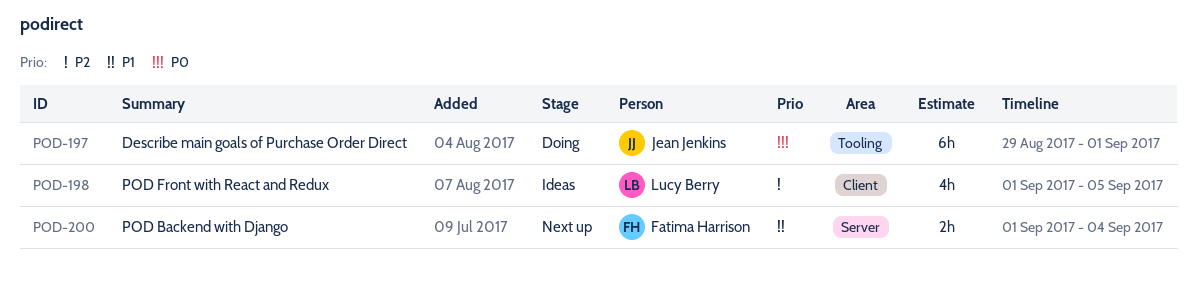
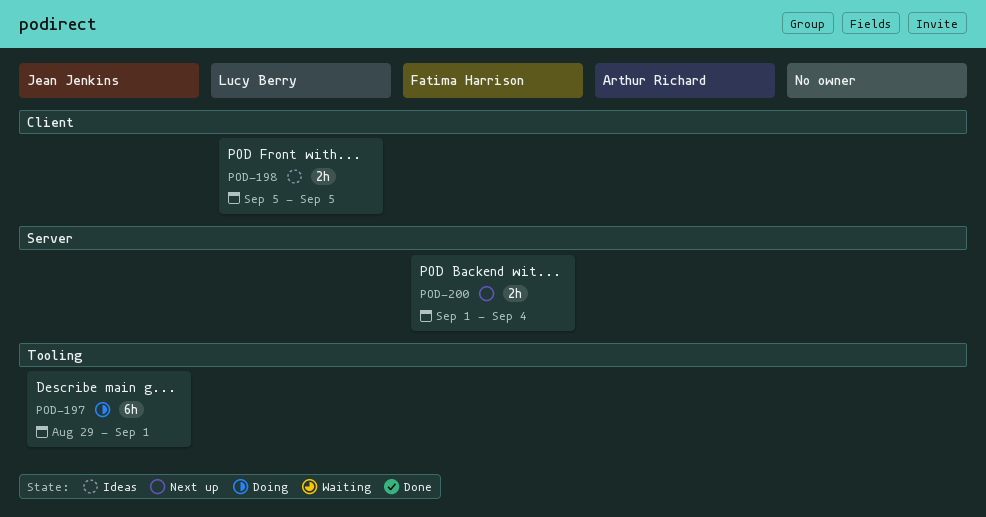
POD-198, estimate: 4h -> 2h
POD-198, start: Sep 1 -> Sep 5

